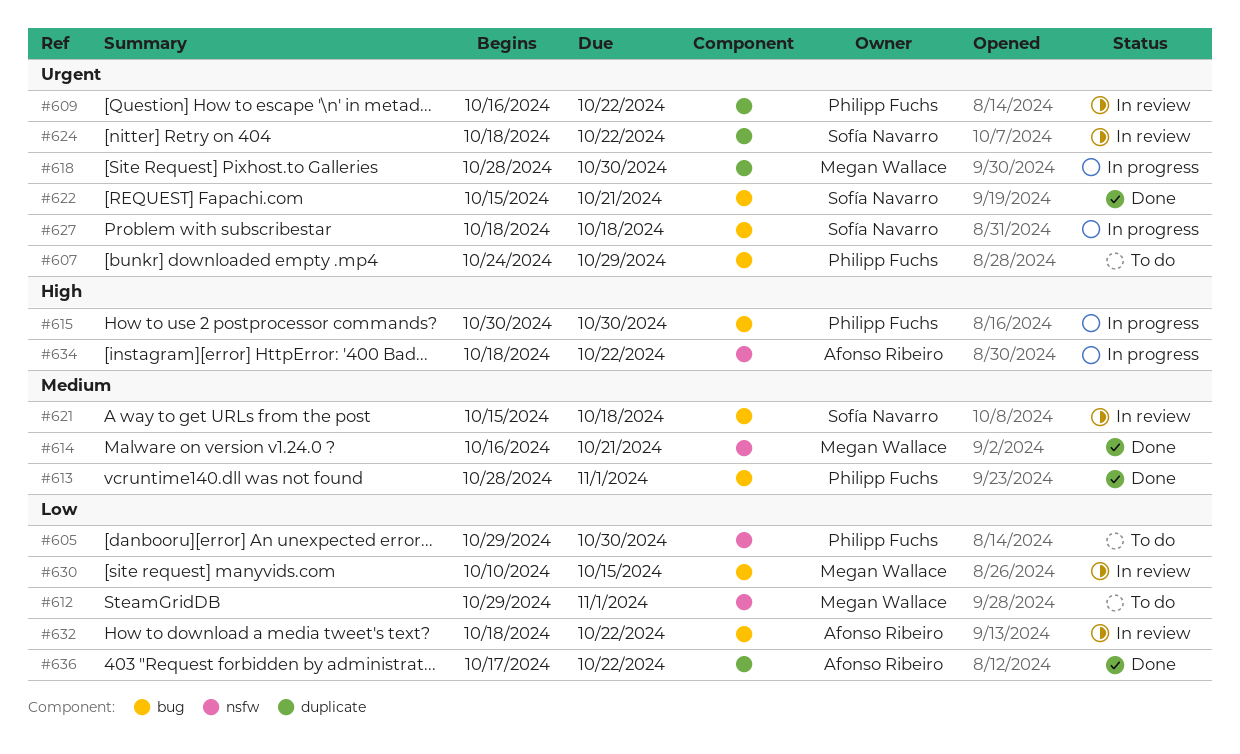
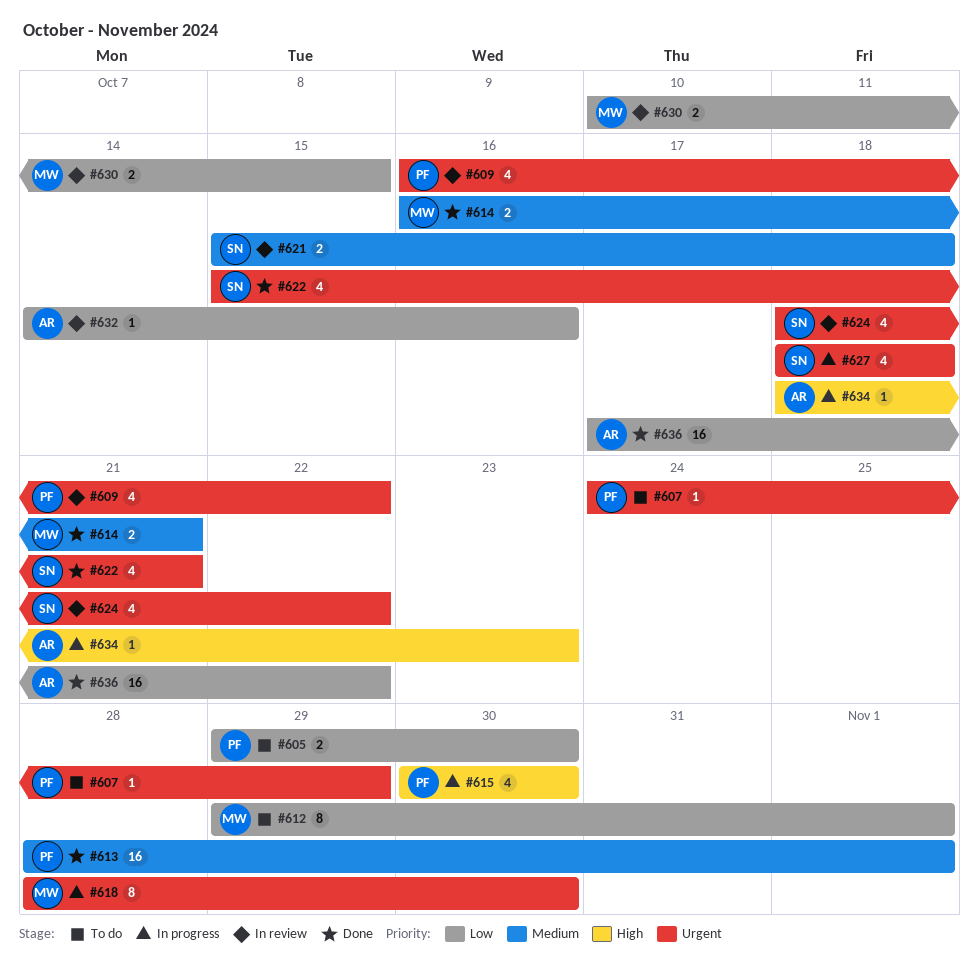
#632, start: Oct 18 -> Oct 14
#632, due: Oct 22 -> Oct 16
#634, due: Oct 22 -> Oct 23

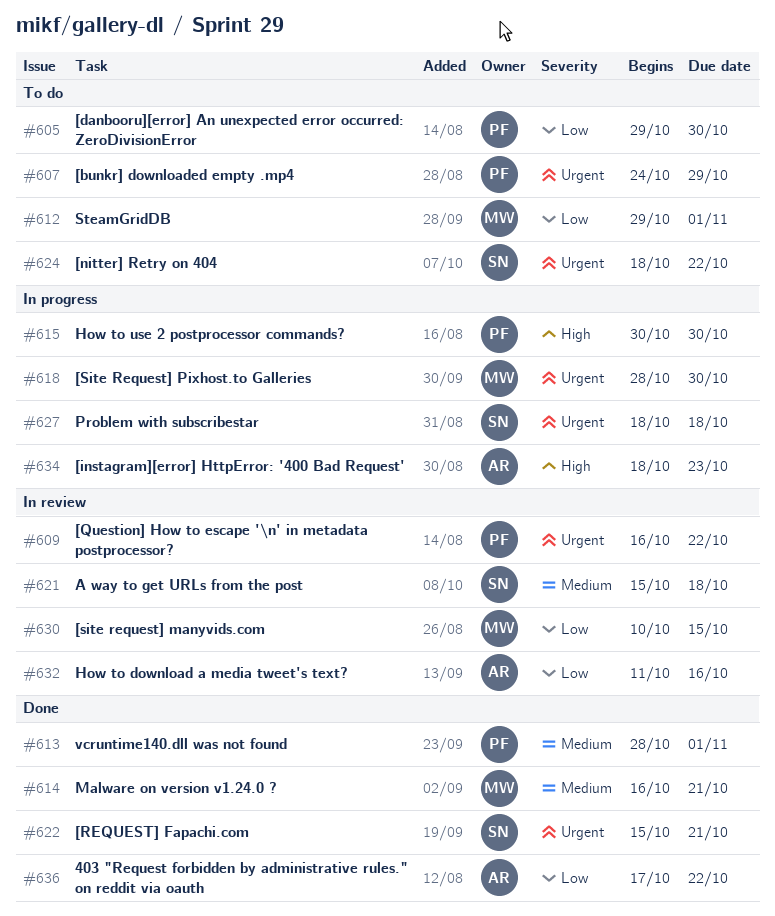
#624, status: In review -> To do
#632, start: Oct 14 -> Oct 11

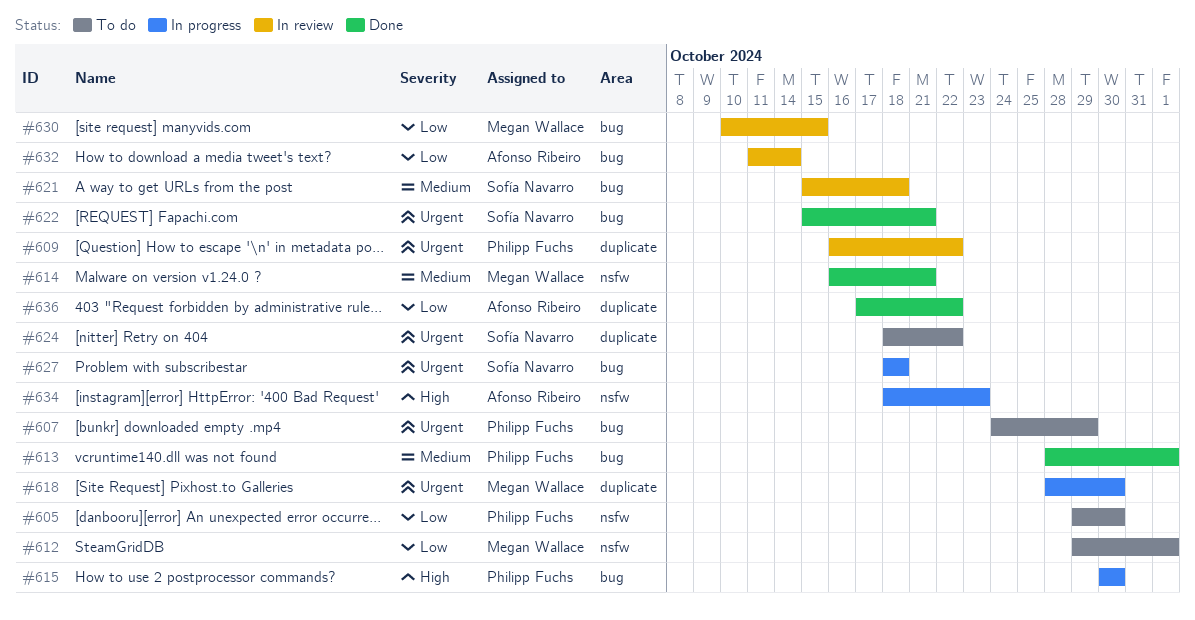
#632, due: Oct 16 -> Oct 14

